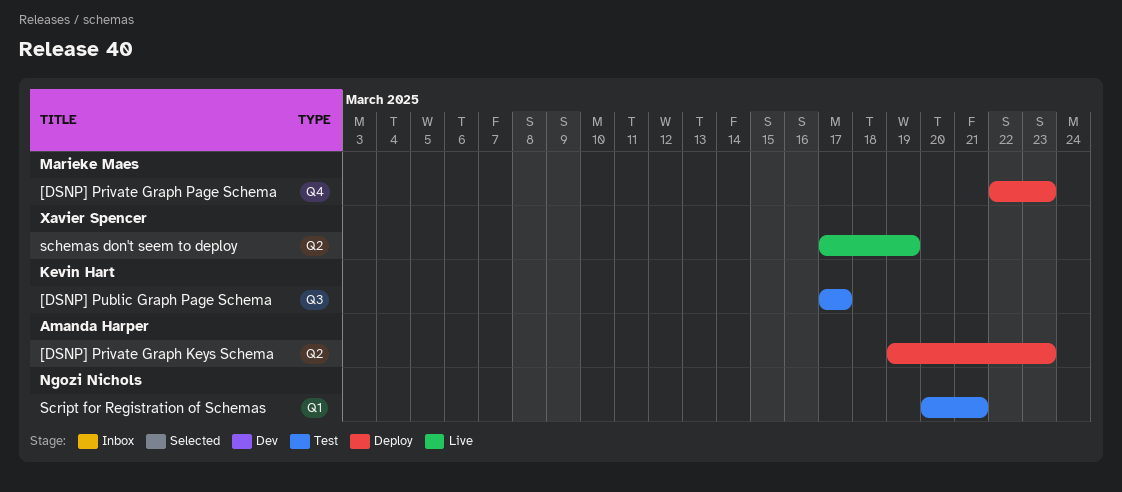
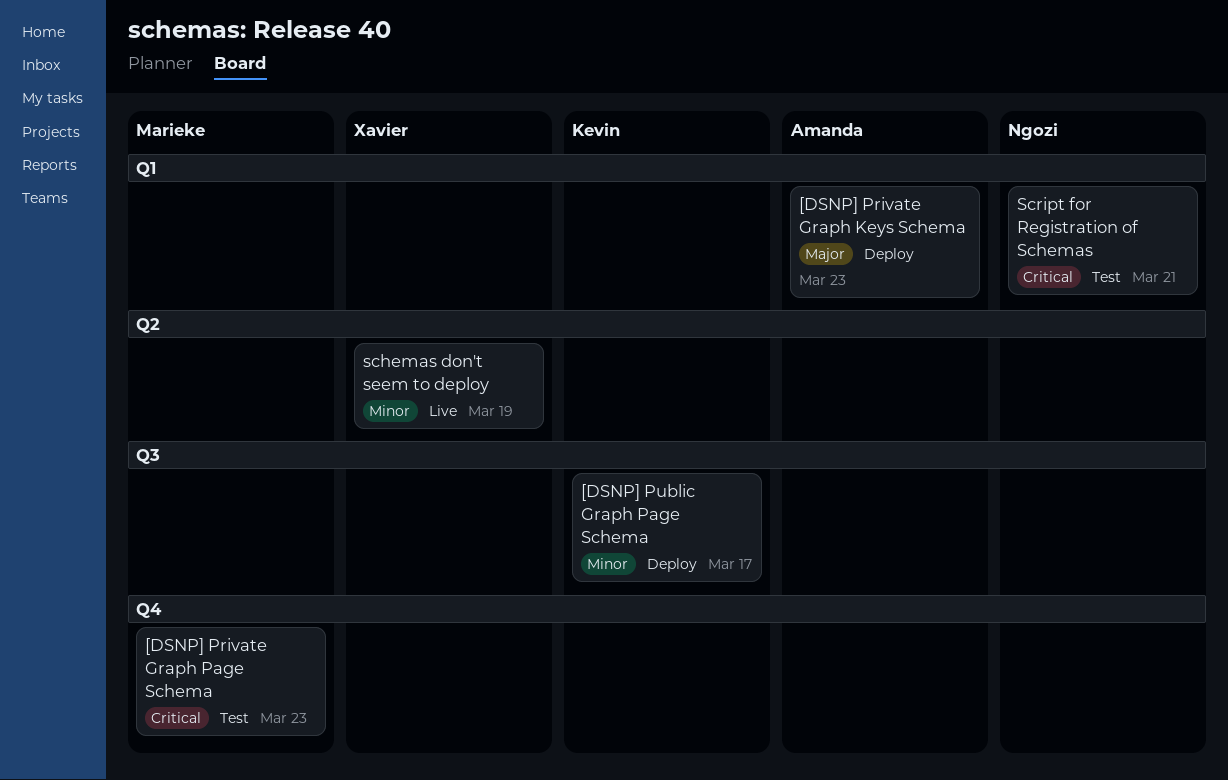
[DSNP] Private Graph Keys Schema, label: Q2 -> Q1
[DSNP] Private Graph Page Schema, status: Deploy -> Test
[DSNP] Public Graph Page Schema, status: Test -> Deploy

